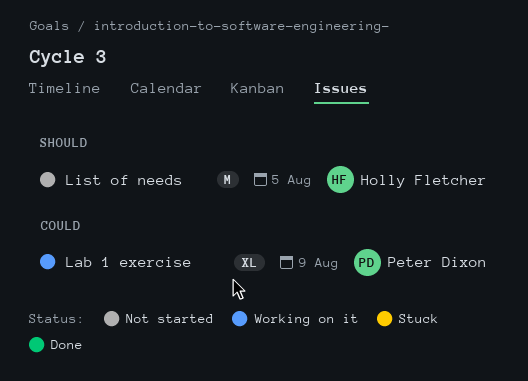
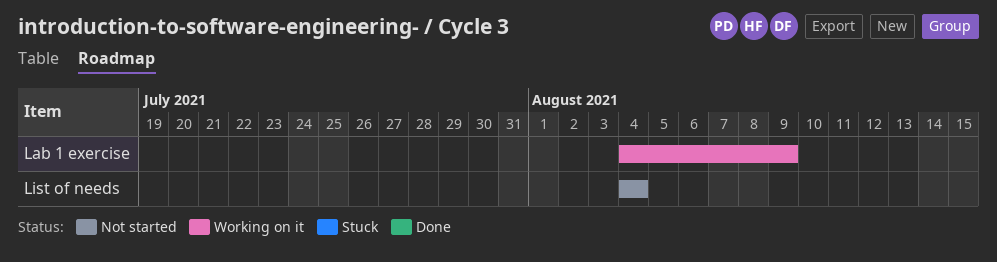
List of needs, due: Aug 5 -> Aug 4

